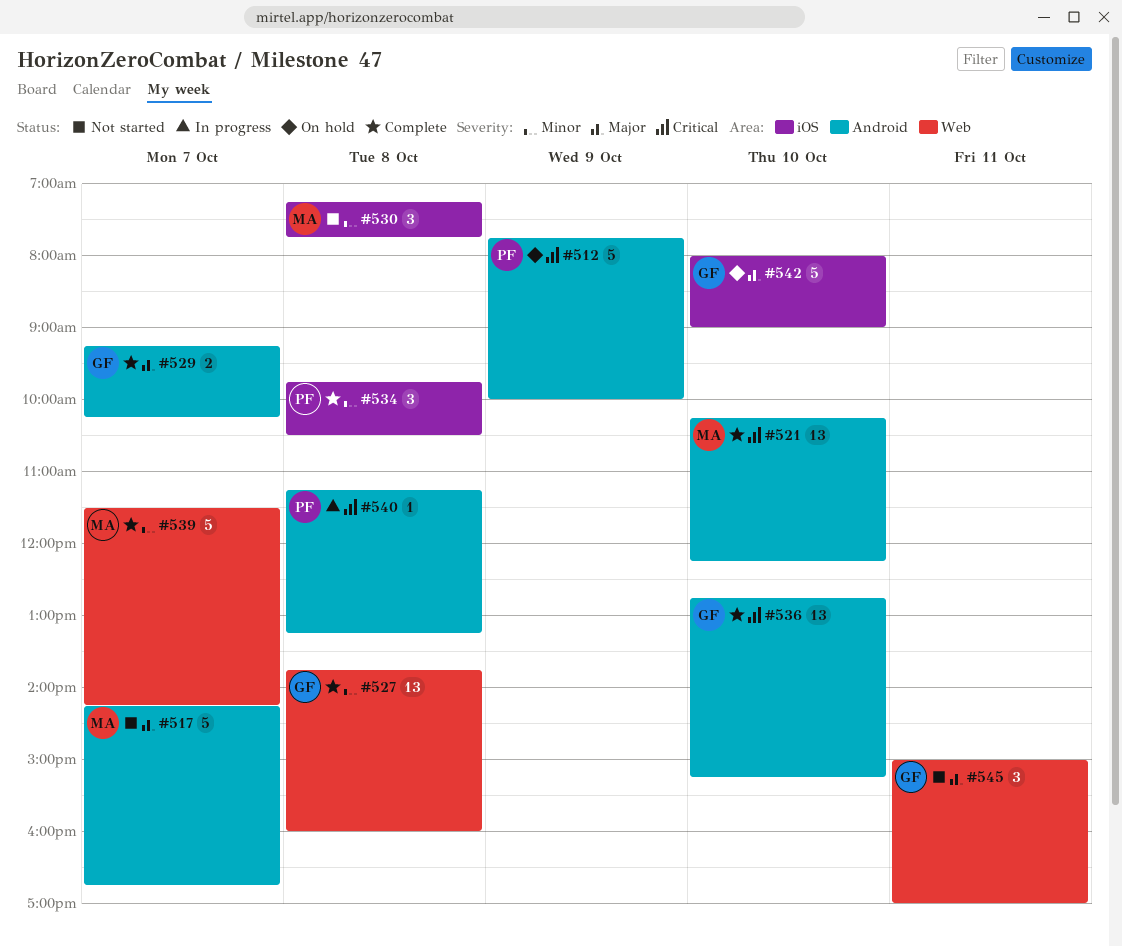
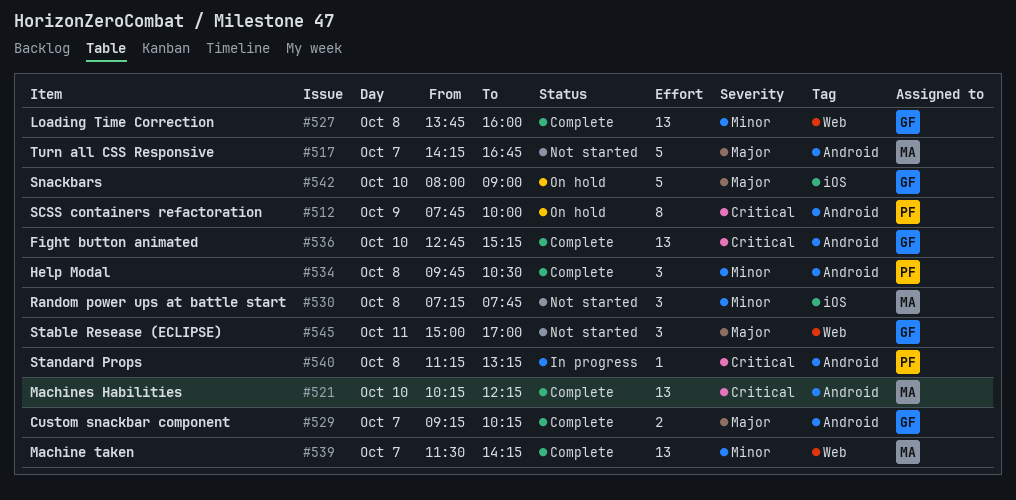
#512, estimate: 5 -> 8
#534, label: iOS -> Android
#539, estimate: 5 -> 13

